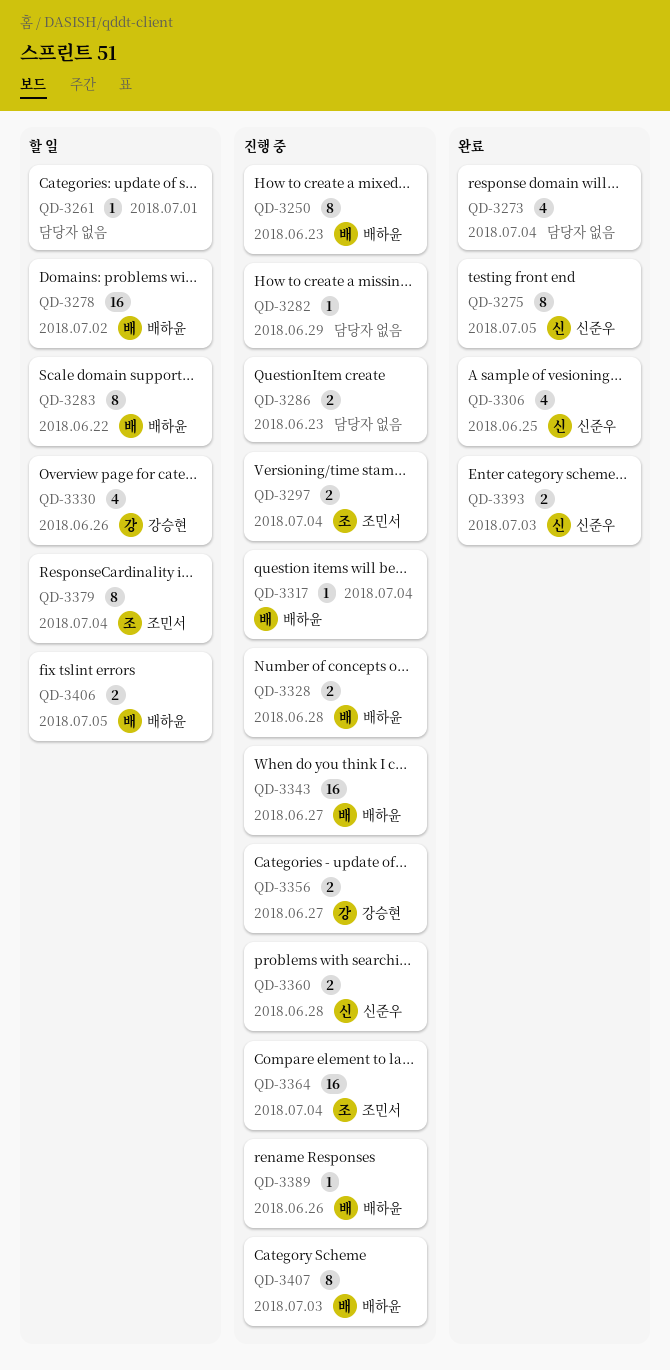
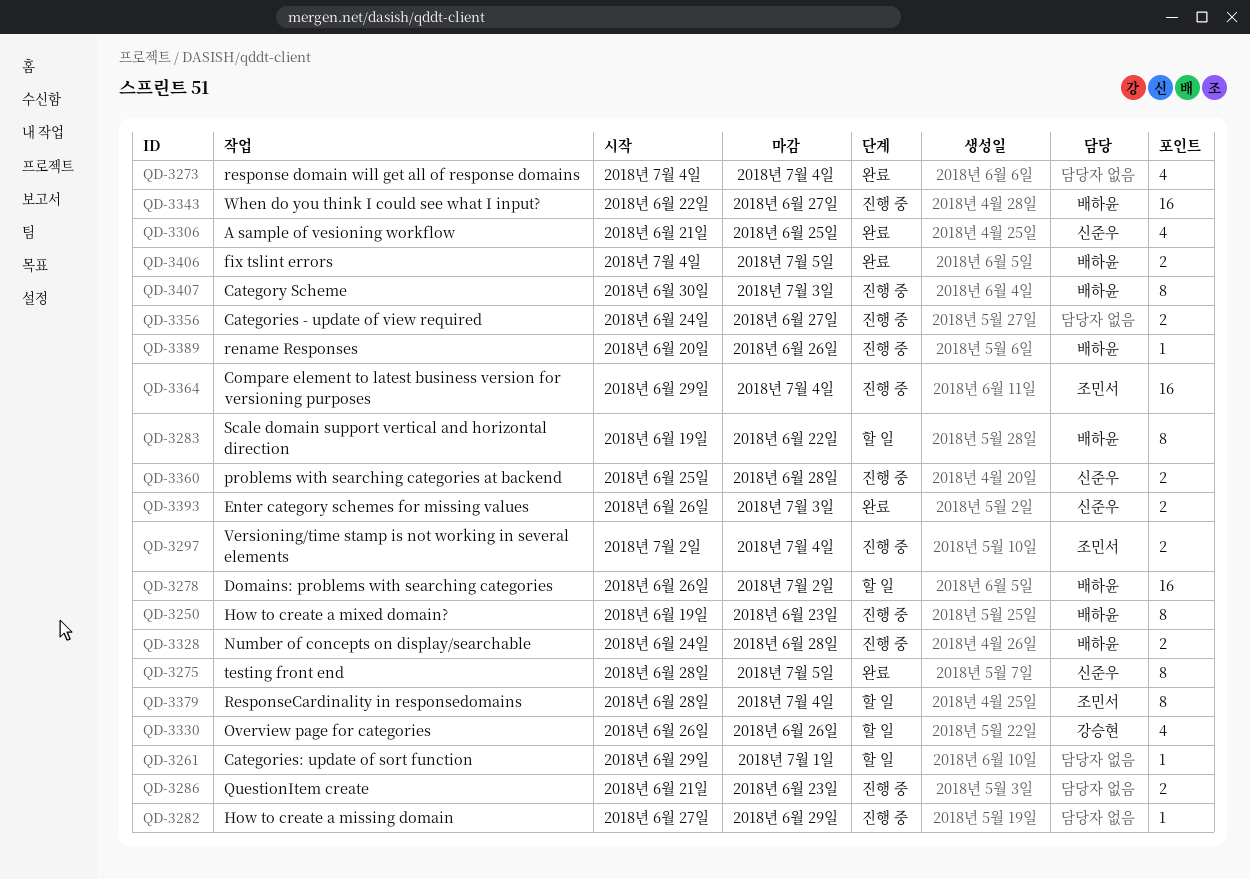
QD-3317: present -> none
QD-3356, owner: 강승현 -> none
QD-3406, status: 할 일 -> 완료

